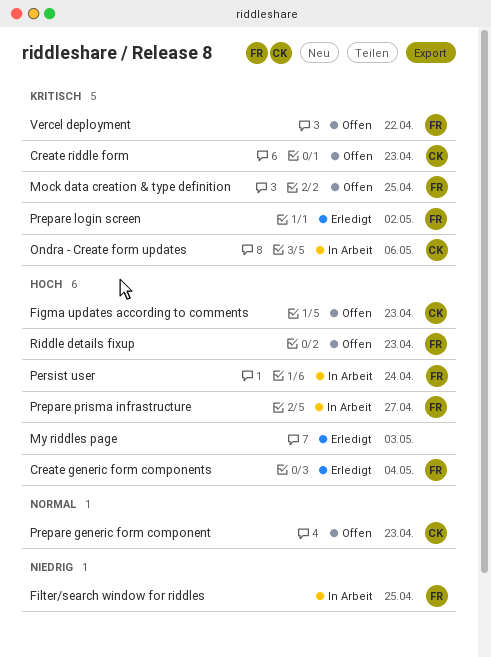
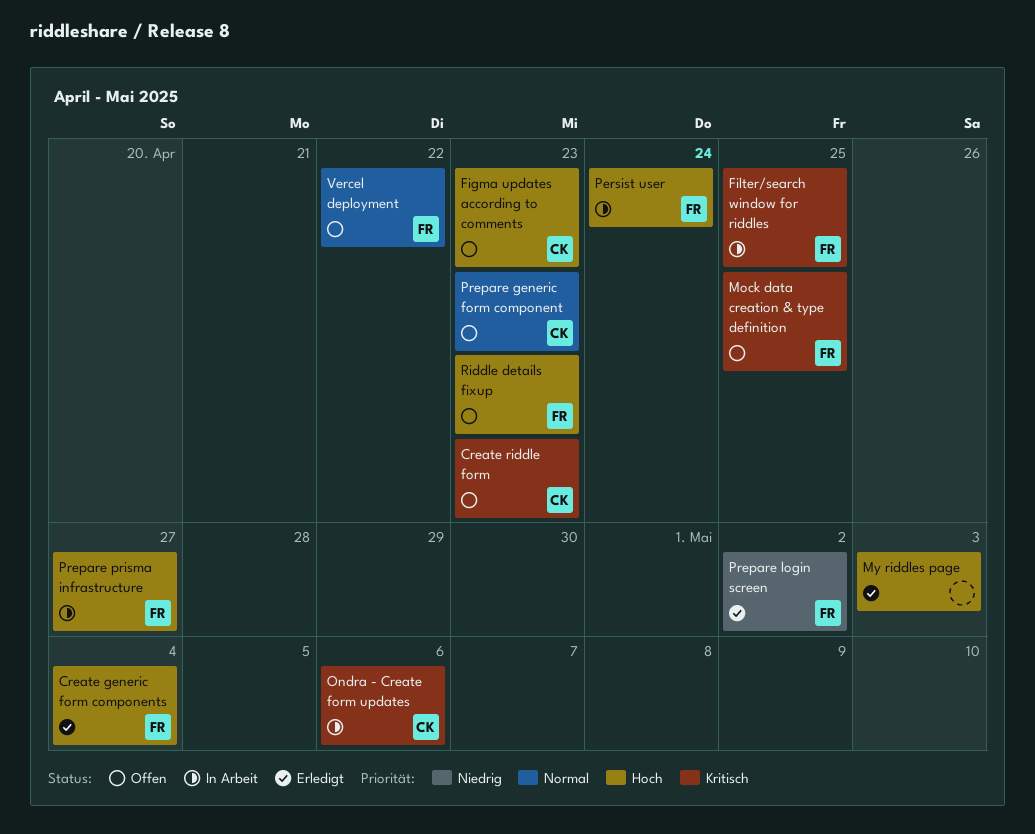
Filter/search window for riddles, priority: Niedrig -> Kritisch
Prepare login screen, priority: Kritisch -> Niedrig
Vercel deployment, priority: Kritisch -> Normal

